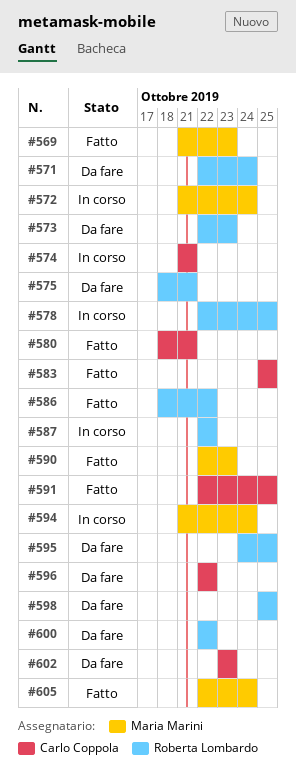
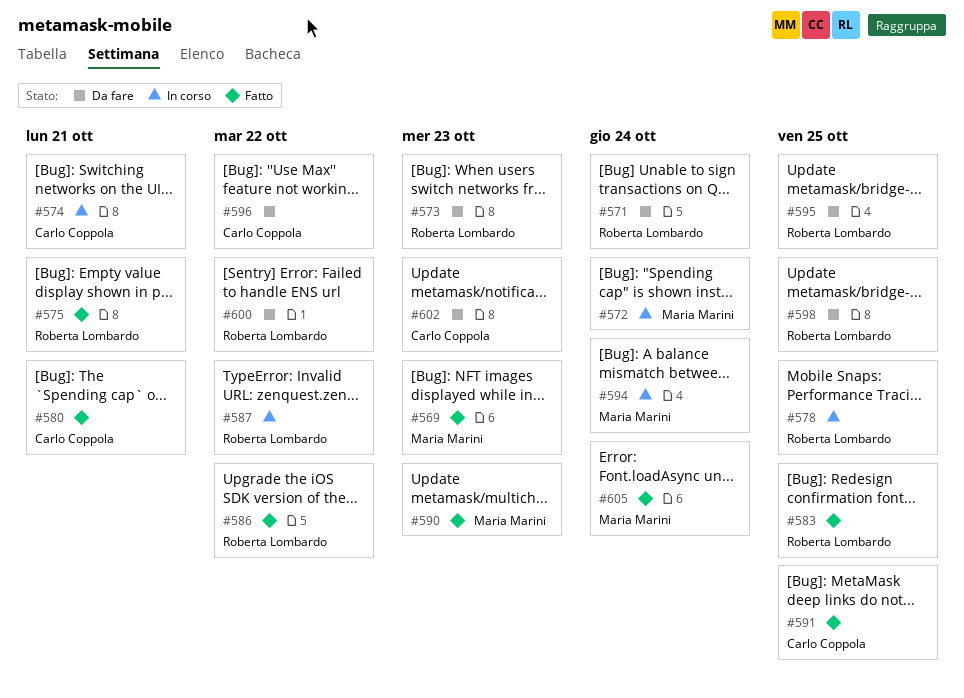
#575, status: Da fare -> Fatto
#583, owner: Carlo Coppola -> Roberta Lombardo

